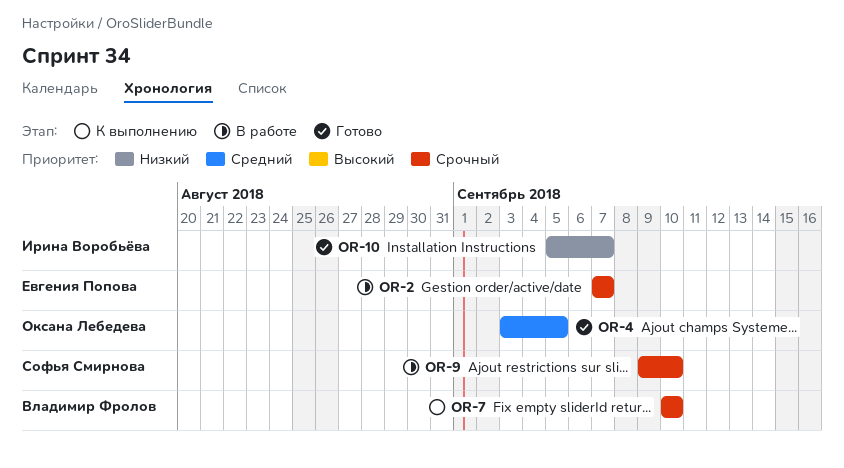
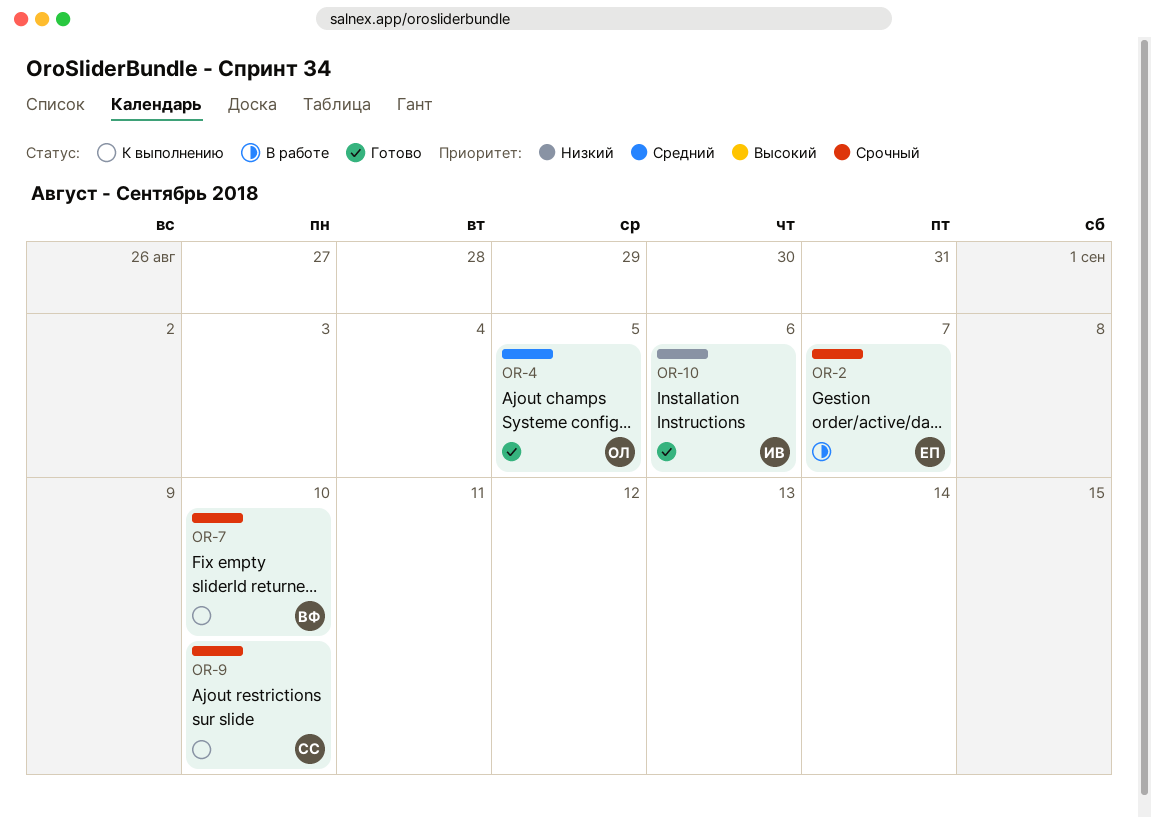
OR-9, status: В работе -> К выполнению
OR-10, due: Sep 7 -> Sep 6

